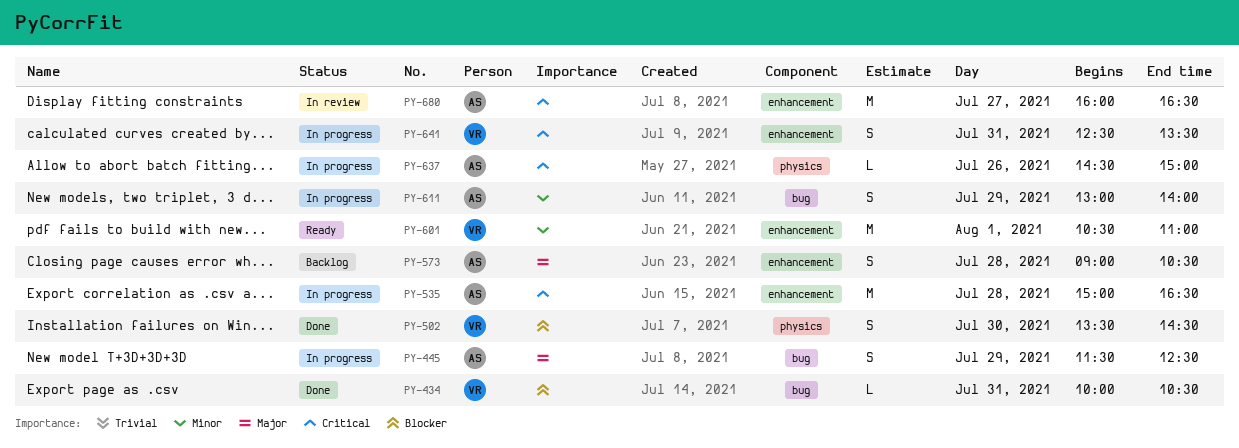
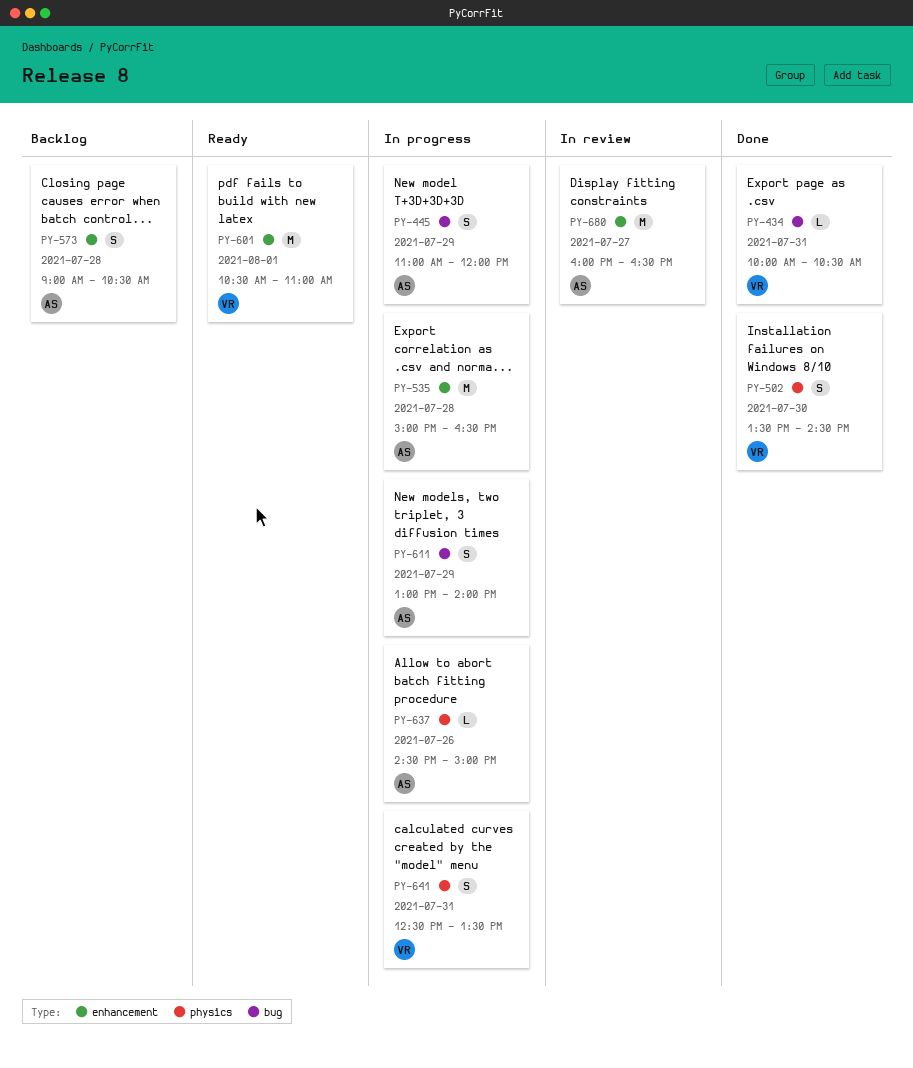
PY-445, begins: 11:30 -> 11:00
PY-445, ends: 12:30 -> 12:00
PY-641, label: enhancement -> physics

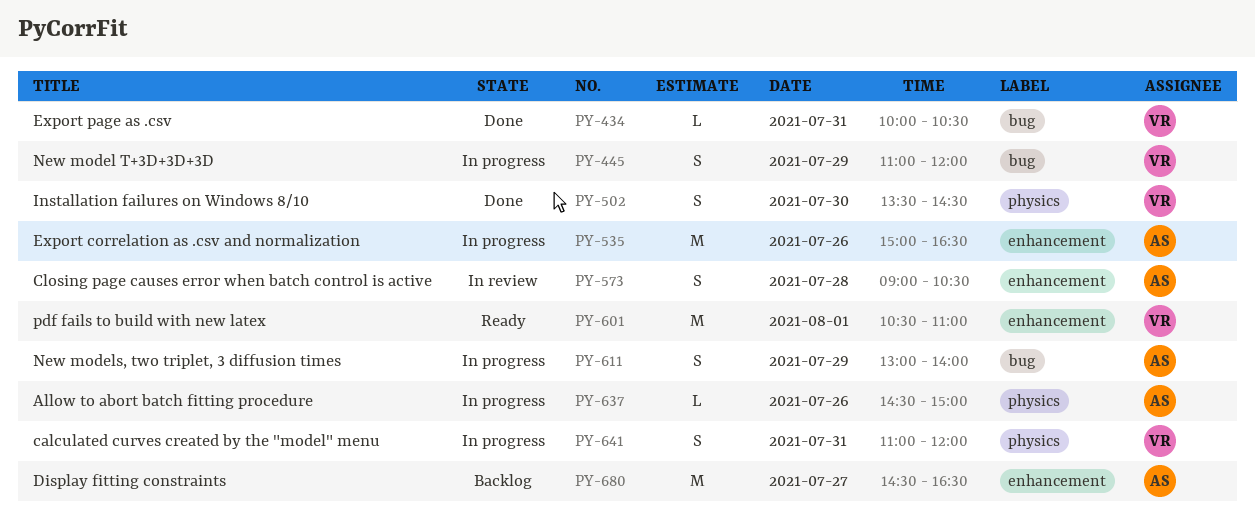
PY-445, owner: AS -> VR
PY-535, day: Jul 28 -> Jul 26
PY-573, status: Backlog -> In review
PY-641, begins: 12:30 -> 11:00
PY-641, ends: 13:30 -> 12:00
PY-680, status: In review -> Backlog
PY-680, begins: 16:00 -> 14:30

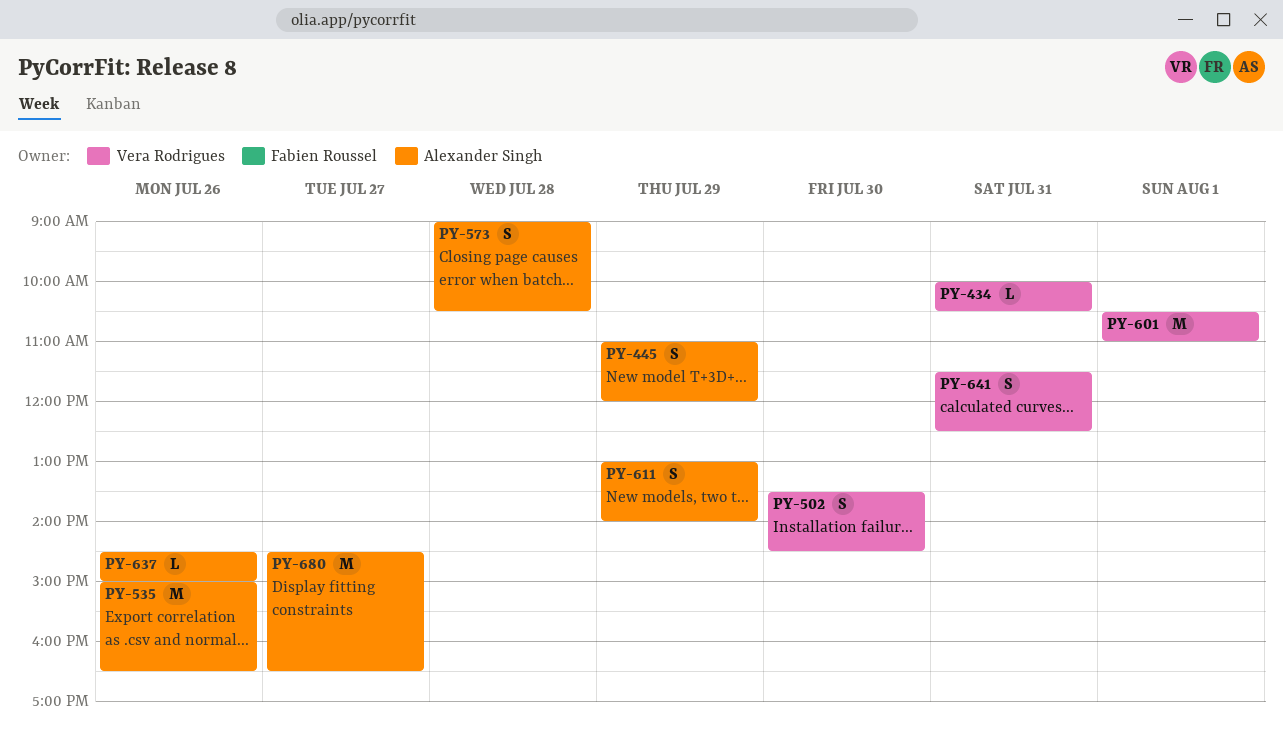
PY-445, owner: Vera Rodrigues -> Alexander Singh
PY-641, begins: 11:00 -> 11:30
PY-641, ends: 12:00 -> 12:30

